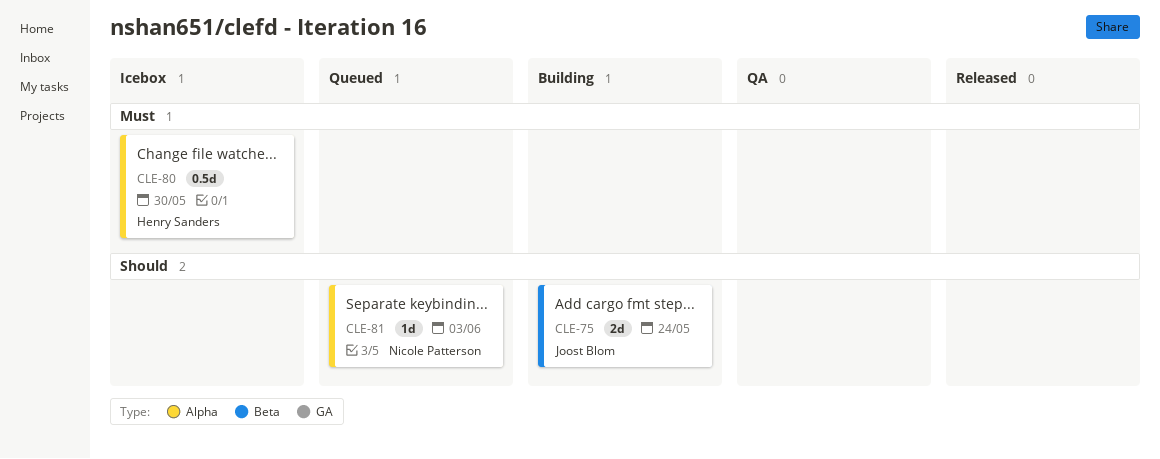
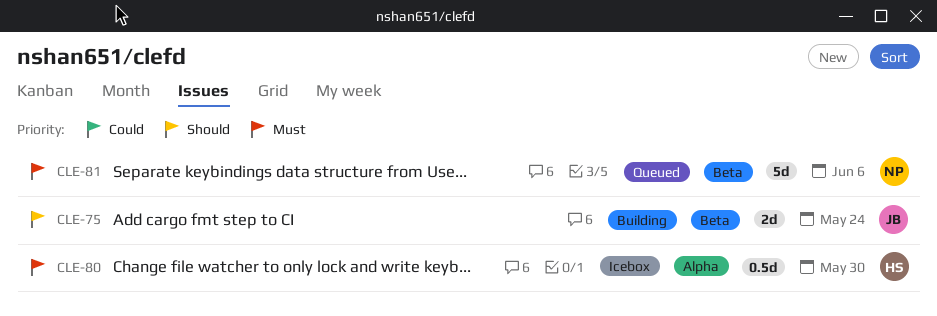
CLE-81, priority: Should -> Must
CLE-81, label: Alpha -> Beta
CLE-81, estimate: 1d -> 5d
CLE-81, due: Jun 3 -> Jun 6

